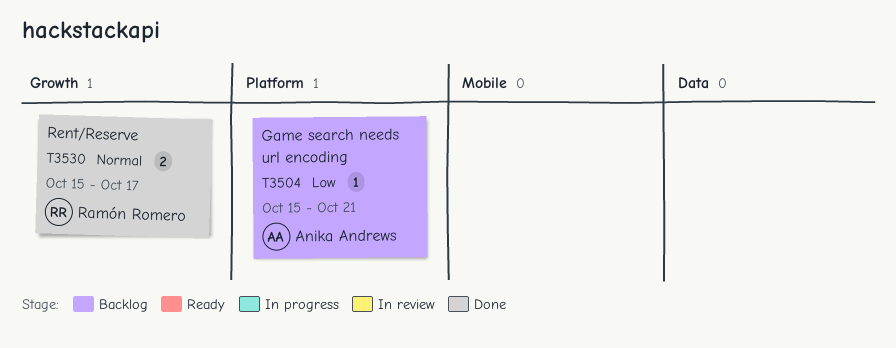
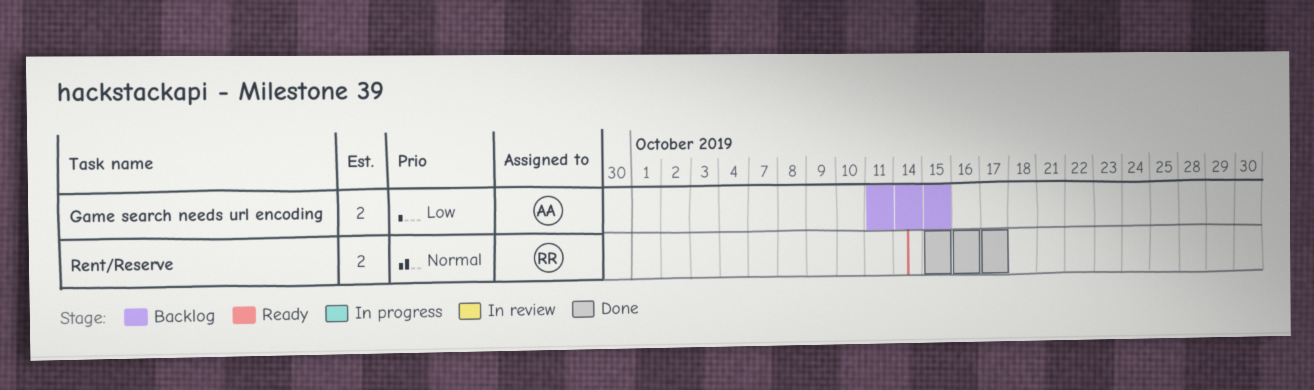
Game search needs url encoding, estimate: 1 -> 2
Game search needs url encoding, start: Oct 15 -> Oct 11
Game search needs url encoding, due: Oct 21 -> Oct 15

